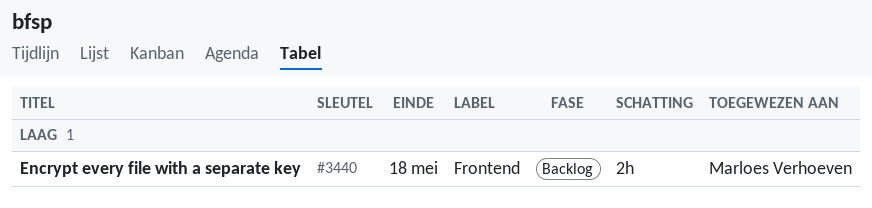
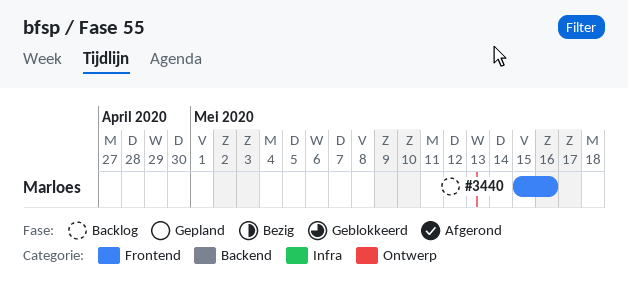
#3440, due: May 18 -> May 16

